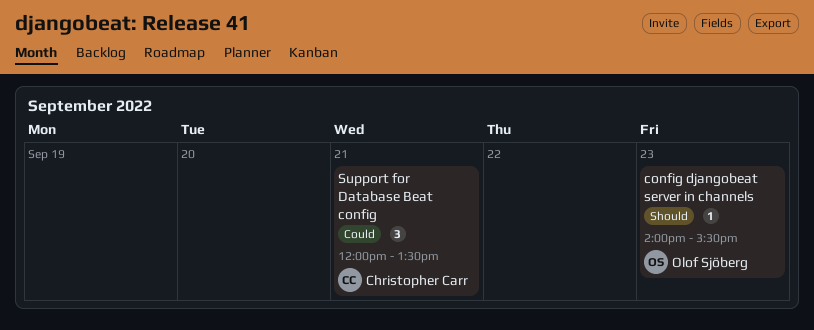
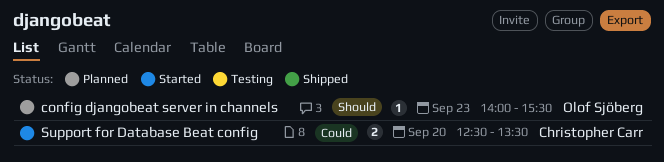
Support for Database Beat config, estimate: 3 -> 2
Support for Database Beat config, day: Sep 21 -> Sep 20
Support for Database Beat config, begins: 12:00 -> 12:30

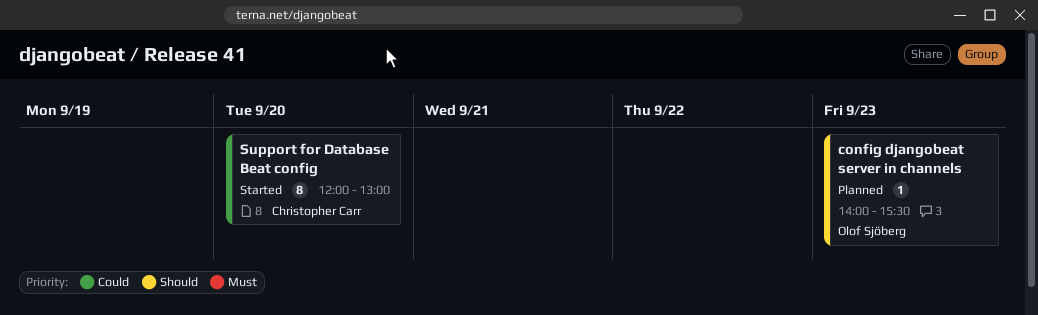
Support for Database Beat config, estimate: 2 -> 8
Support for Database Beat config, begins: 12:30 -> 12:00
Support for Database Beat config, ends: 13:30 -> 13:00

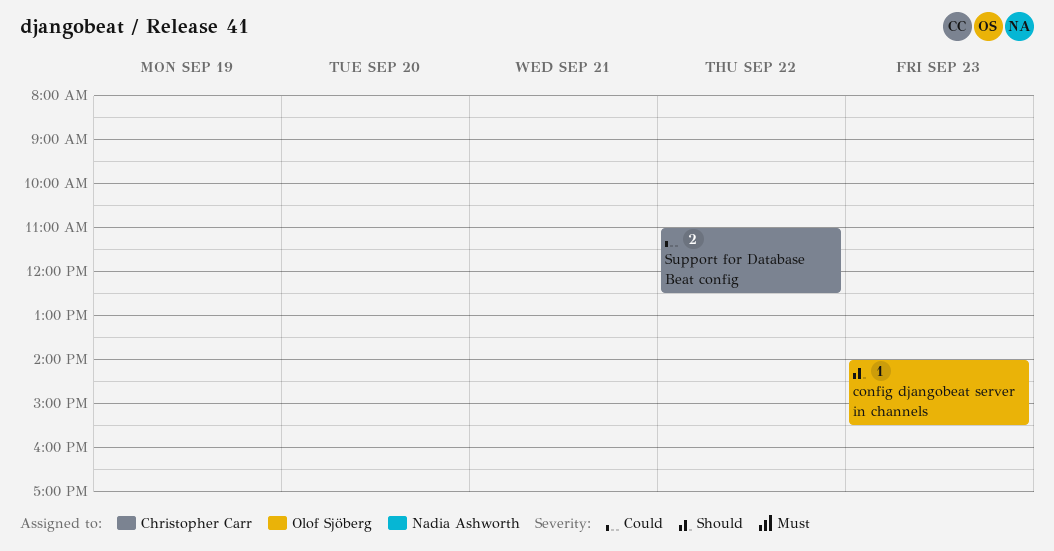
Support for Database Beat config, estimate: 8 -> 2
Support for Database Beat config, day: Sep 20 -> Sep 22
Support for Database Beat config, begins: 12:00 -> 11:00
Support for Database Beat config, ends: 13:00 -> 12:30

